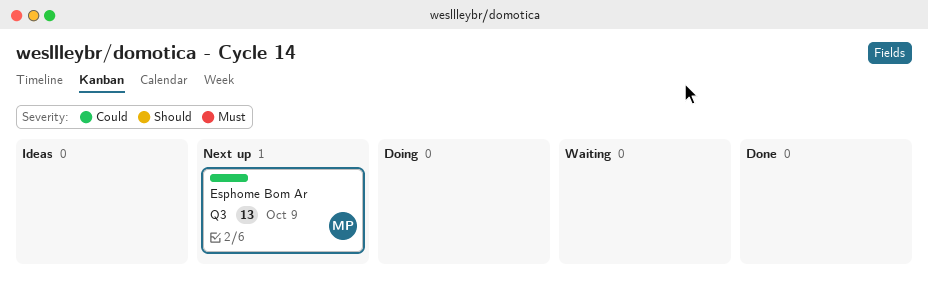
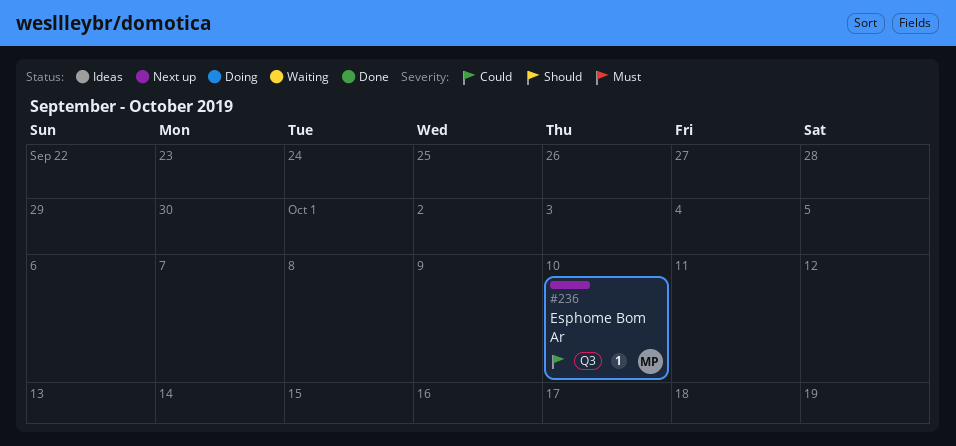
Esphome Bom Ar, estimate: 13 -> 1
Esphome Bom Ar, due: Oct 9 -> Oct 10

